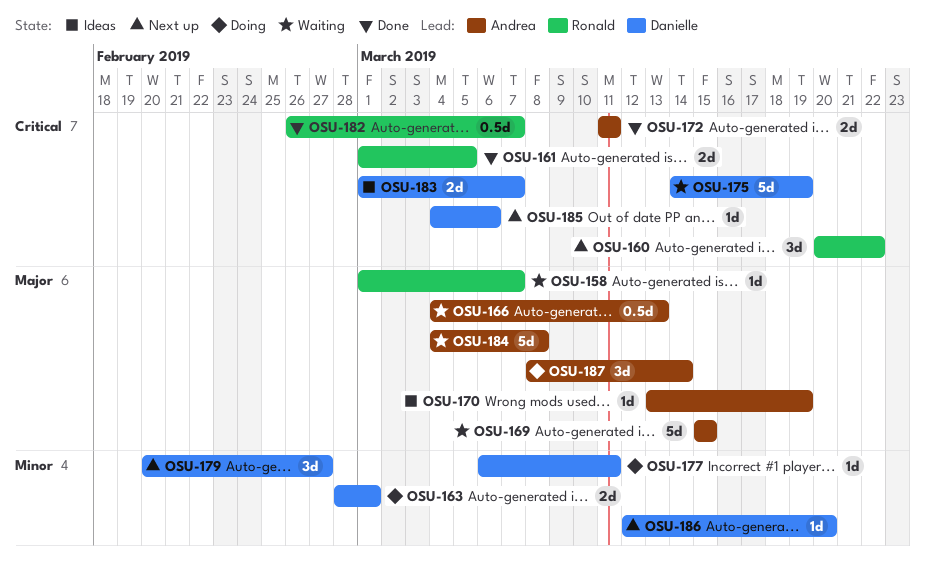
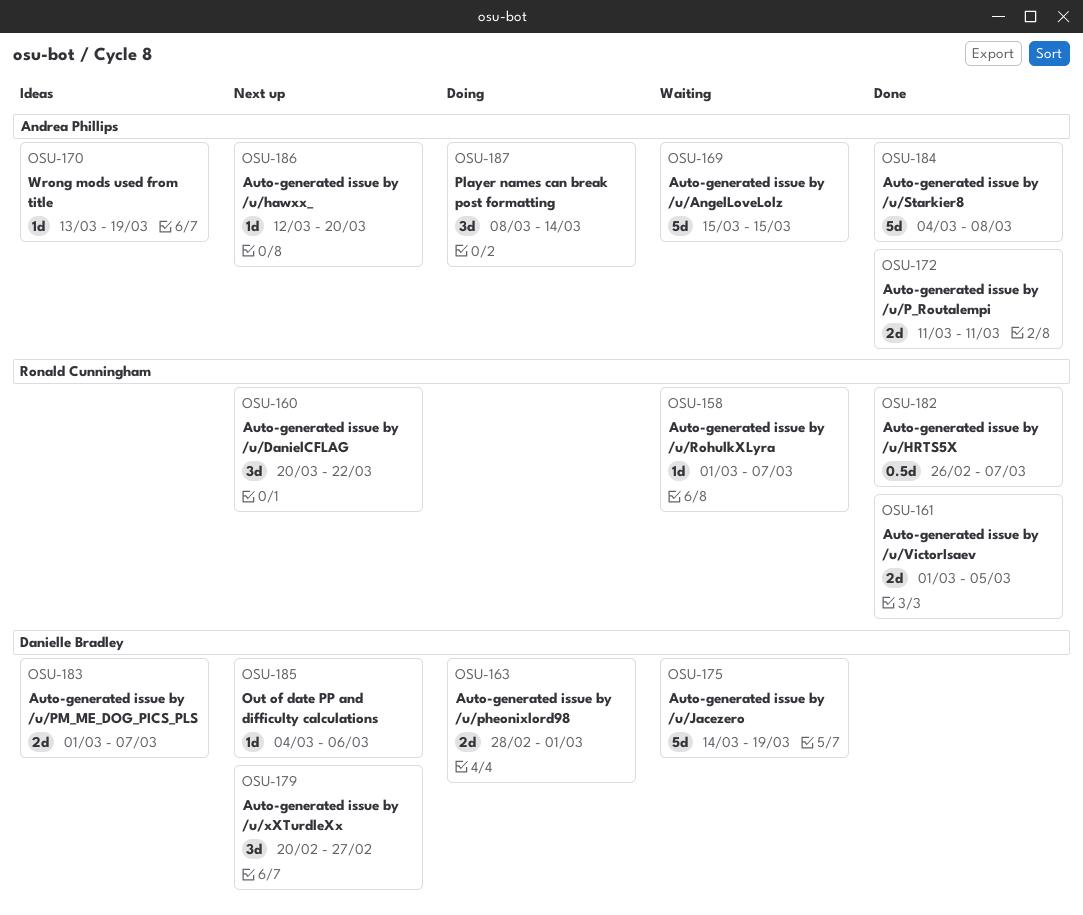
OSU-166: present -> none
OSU-177: present -> none
OSU-184, status: Waiting -> Done
OSU-186, owner: Danielle Bradley -> Andrea Phillips

